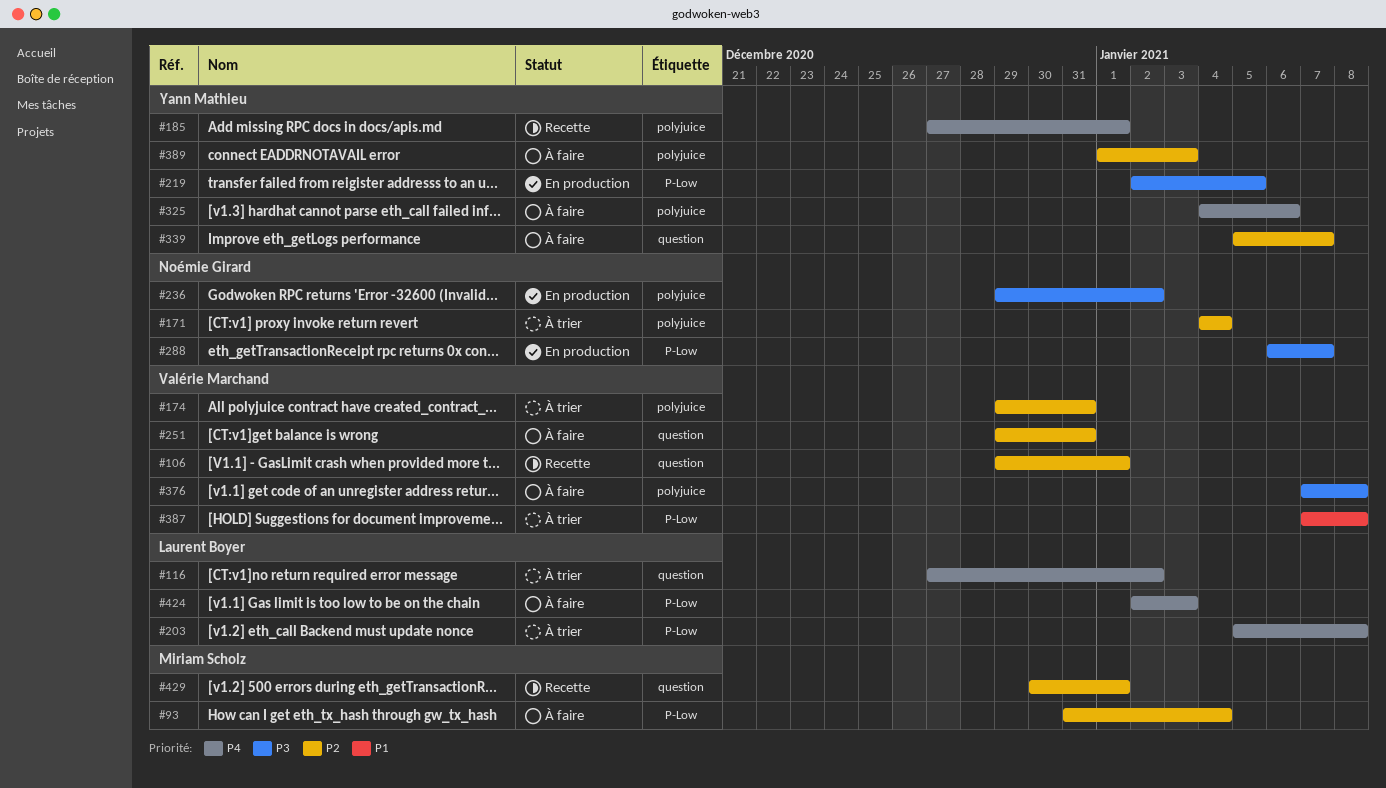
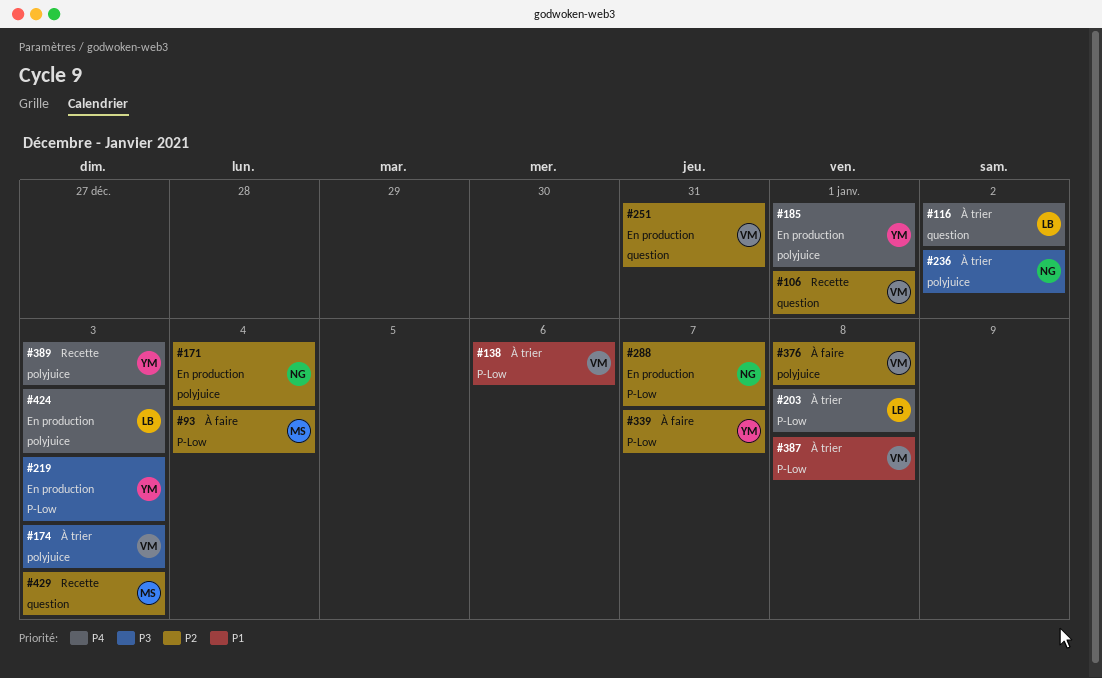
#138: none -> present
#171, status: À trier -> En production
#174, priority: P2 -> P3
#174, due: Dec 31 -> Jan 3
#185, status: Recette -> En production
#219, due: Jan 5 -> Jan 3
#236, status: En production -> À trier
#251, status: À faire -> En production
#288, priority: P3 -> P2
#325: present -> none
#339, label: question -> P-Low
#376, priority: P3 -> P2
#389, status: À faire -> Recette
#389, priority: P2 -> P4
#424, status: À faire -> En production
#424, label: P-Low -> polyjuice
#429, due: Jan 1 -> Jan 3

